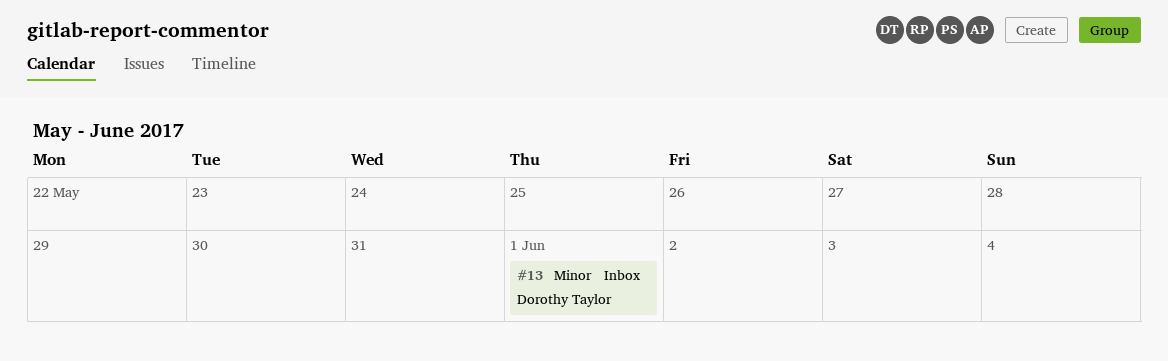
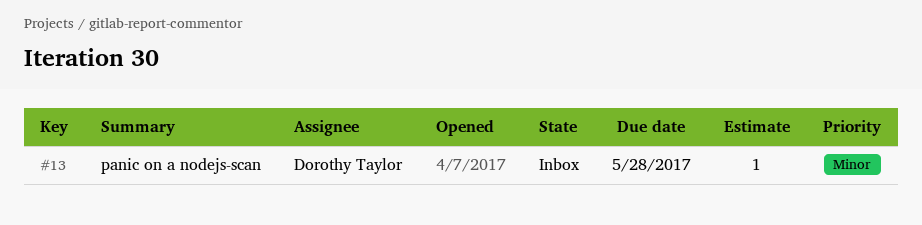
#13, due: Jun 1 -> May 28

